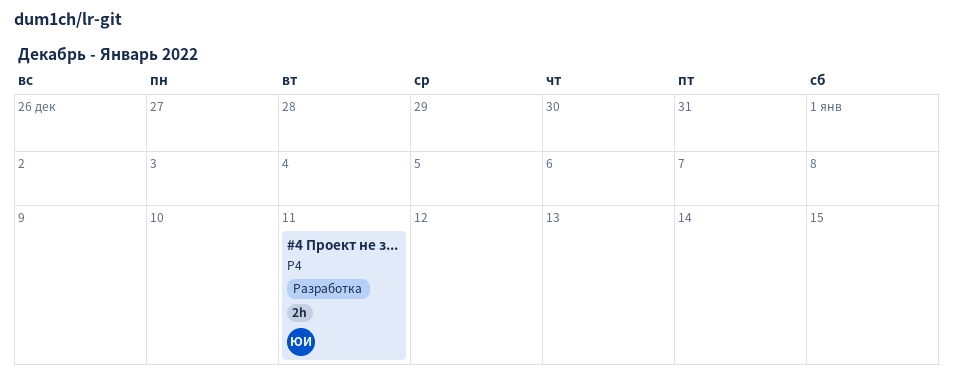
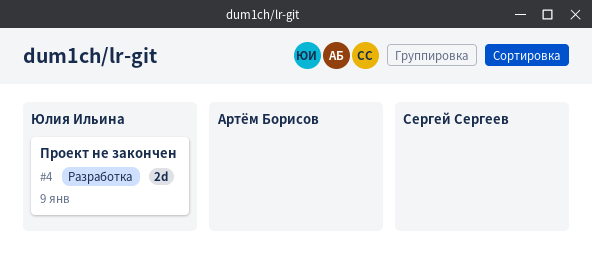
#4, estimate: 2h -> 2d
#4, due: Jan 11 -> Jan 9

